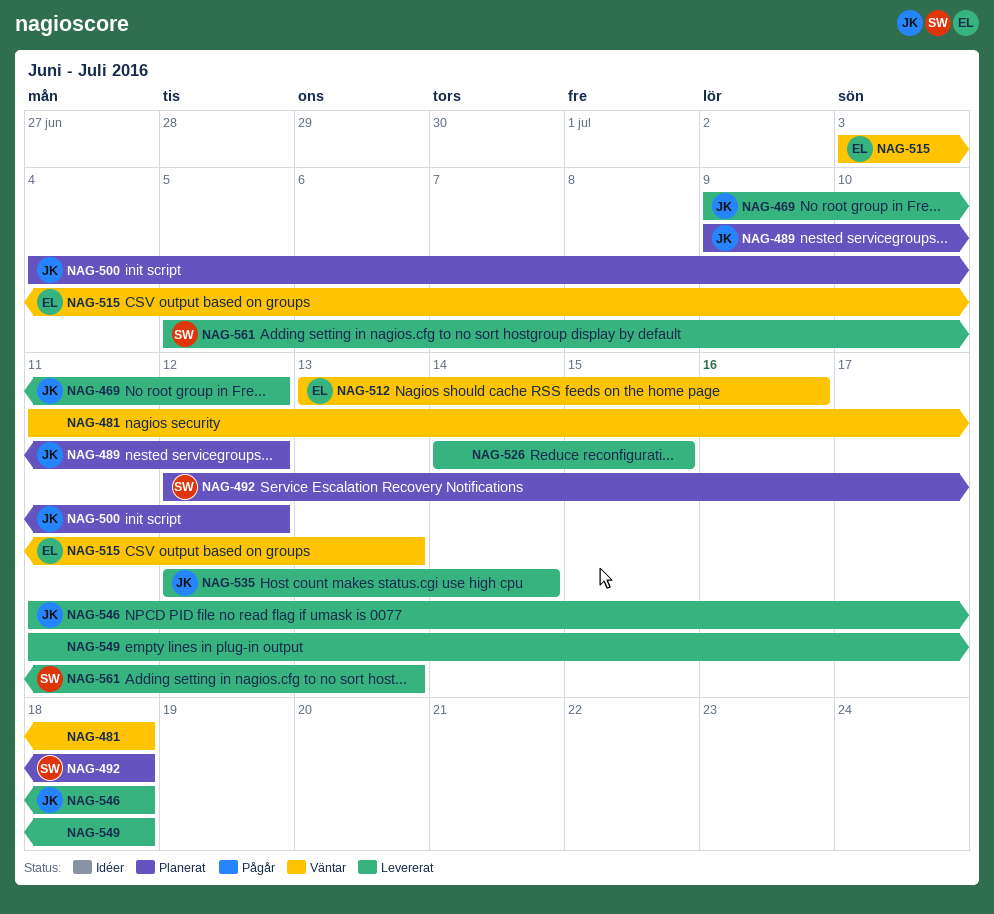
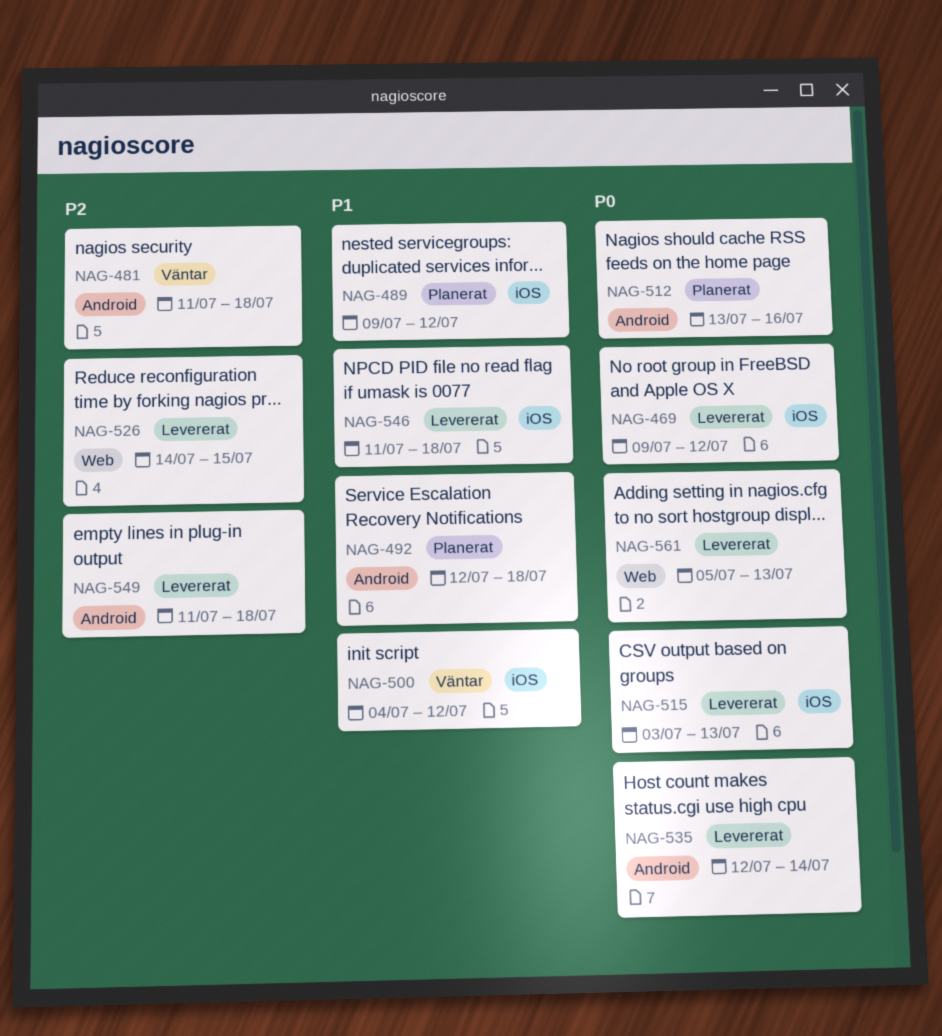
NAG-500, status: Planerat -> Väntar
NAG-512, status: Väntar -> Planerat
NAG-515, status: Väntar -> Levererat

